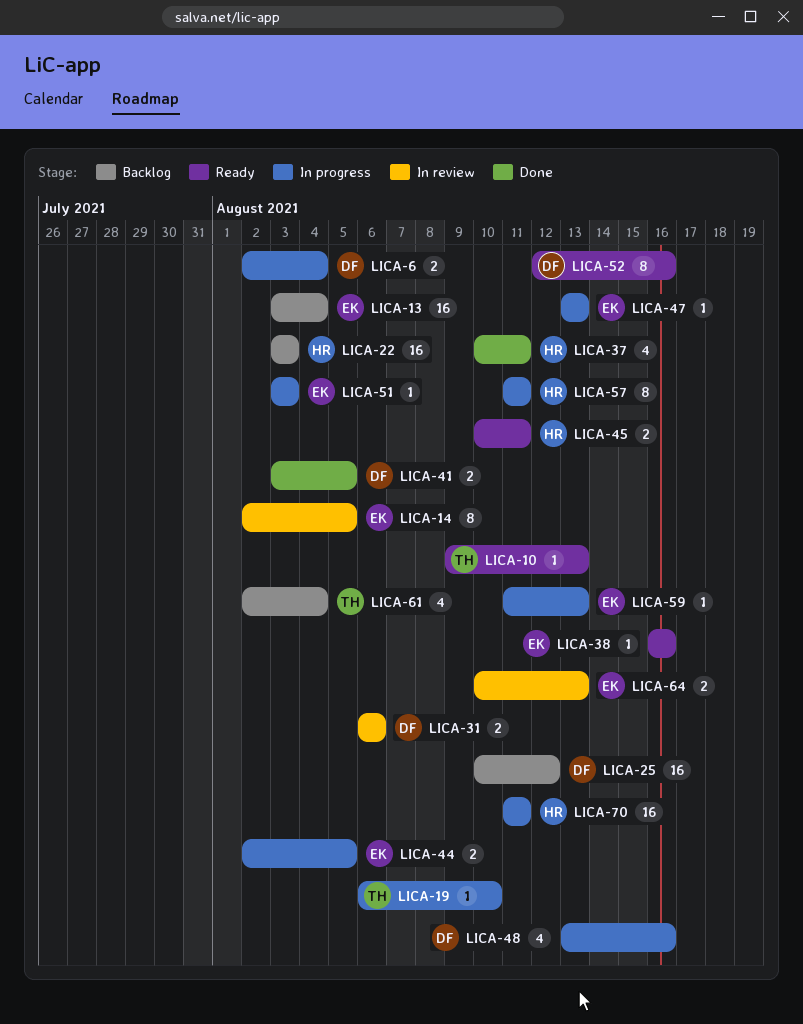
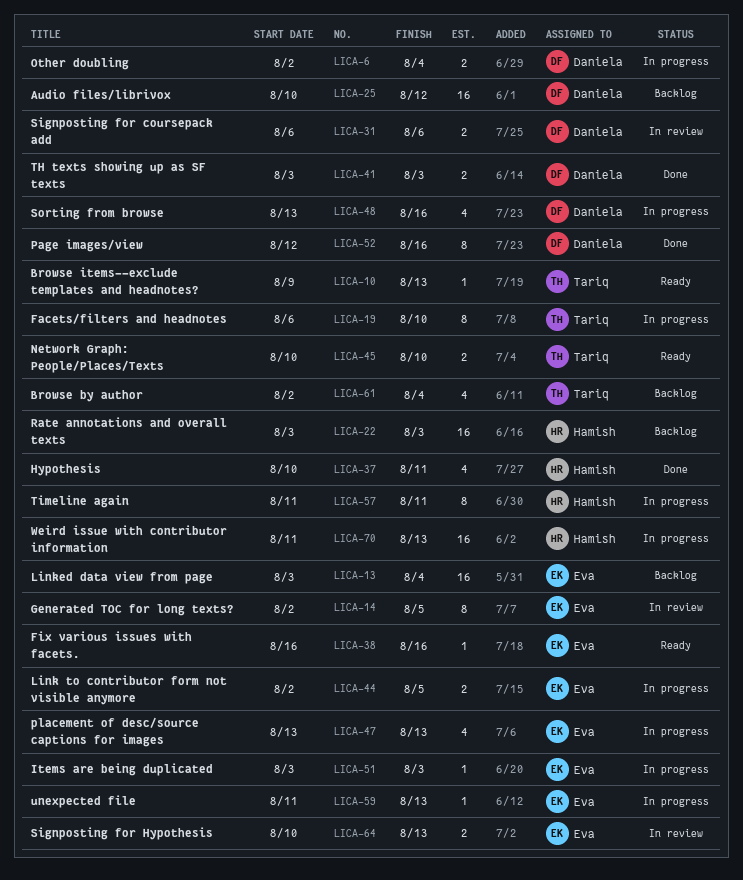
LICA-19, estimate: 1 -> 8
LICA-41, due: Aug 5 -> Aug 3
LICA-45, owner: Hamish -> Tariq
LICA-45, due: Aug 11 -> Aug 10
LICA-47, estimate: 1 -> 4
LICA-52, status: Ready -> Done
LICA-70, due: Aug 11 -> Aug 13

